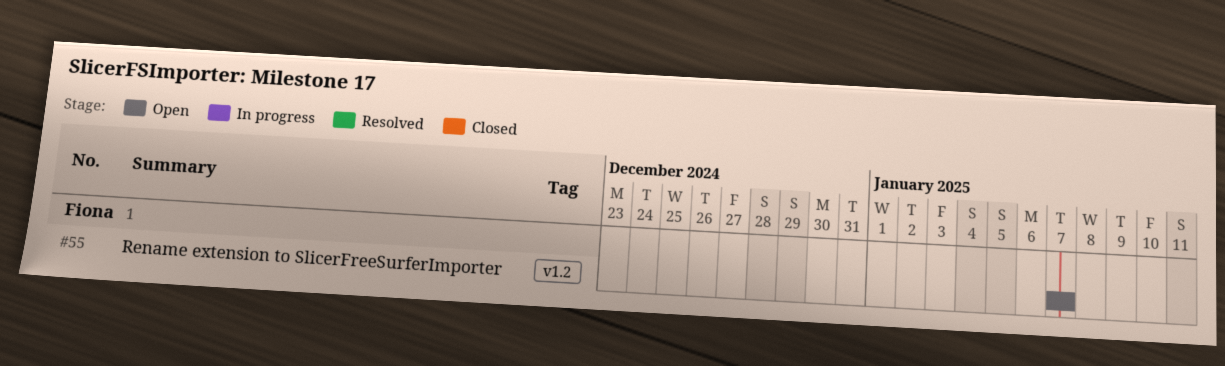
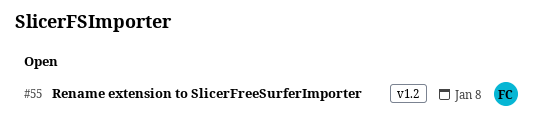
#55, due: Jan 7 -> Jan 8

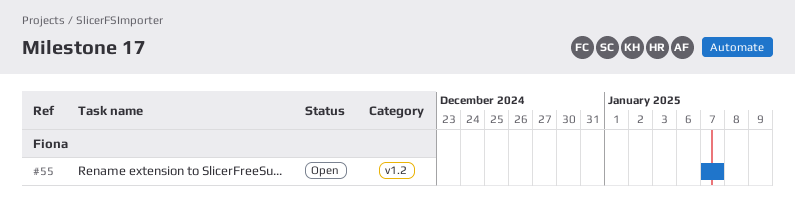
#55, due: Jan 8 -> Jan 7

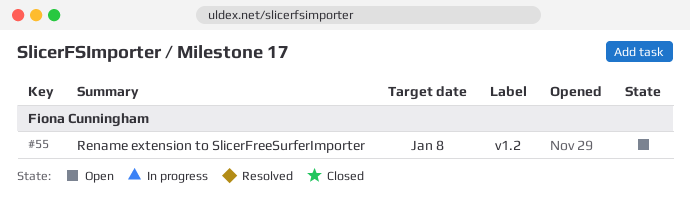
#55, due: Jan 7 -> Jan 8

